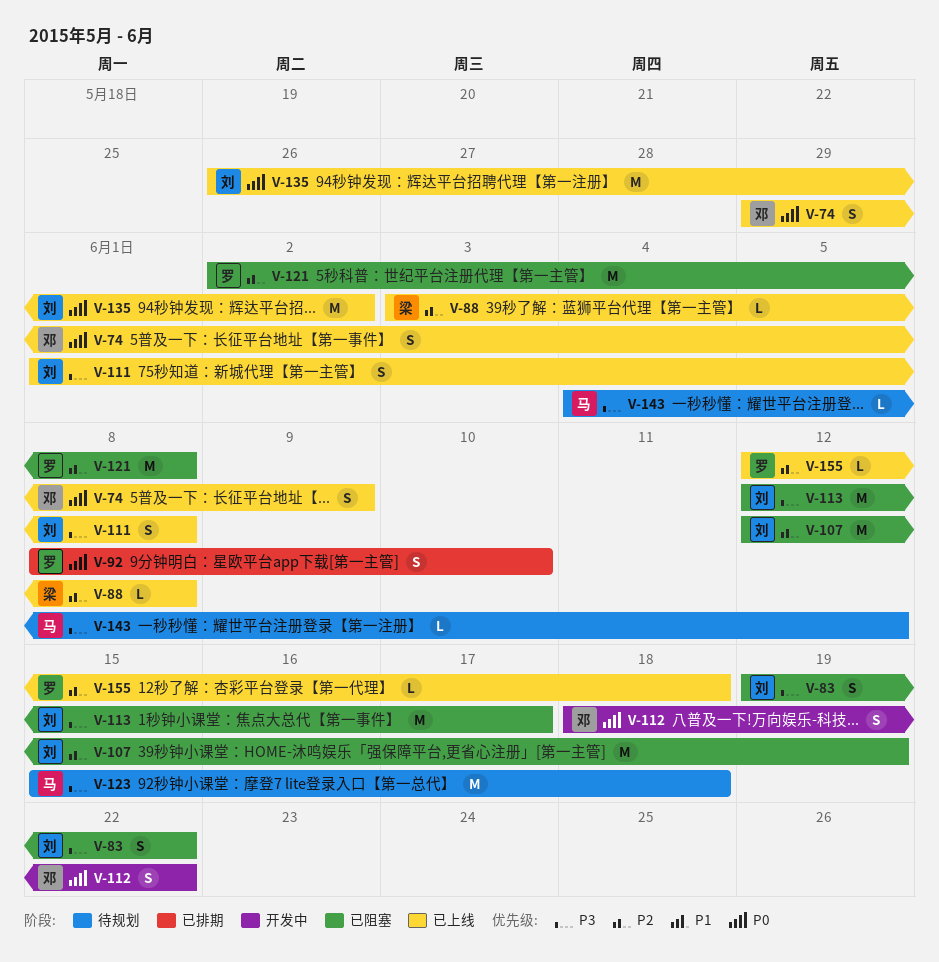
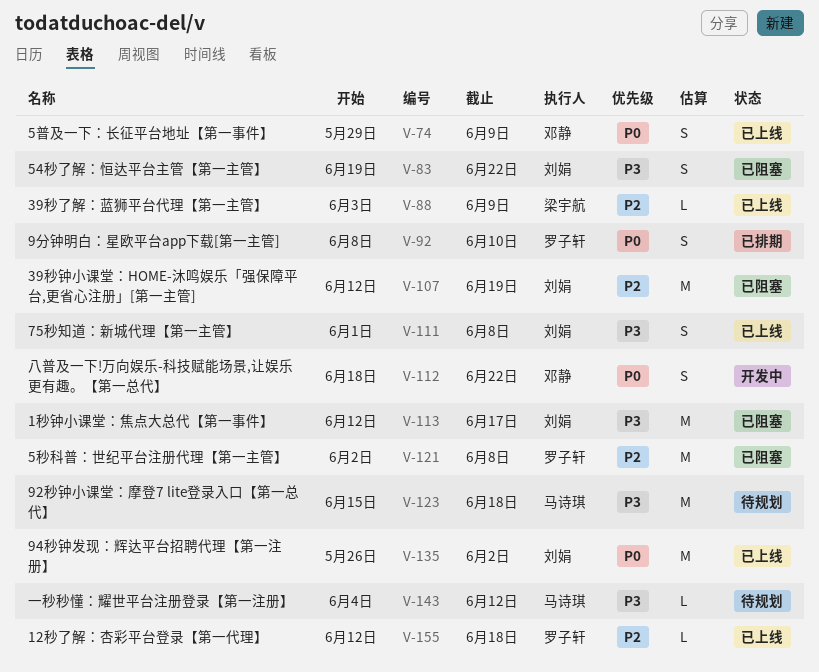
V-88, due: Jun 8 -> Jun 9

